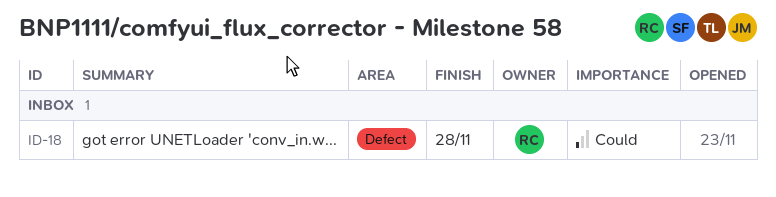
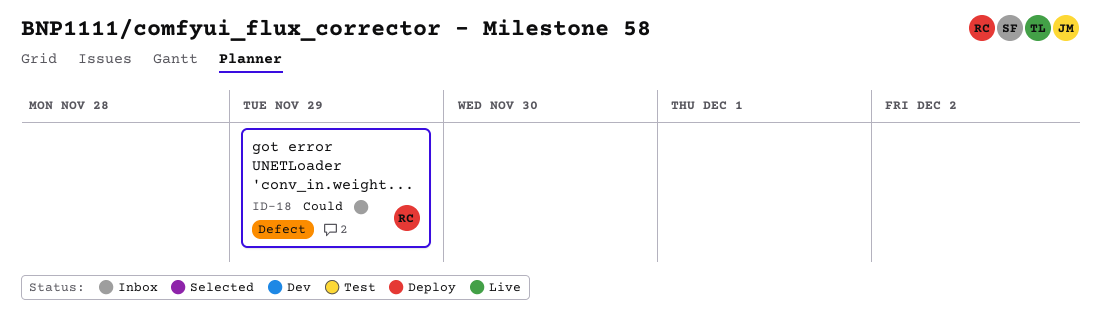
ID-18, due: Nov 28 -> Nov 29

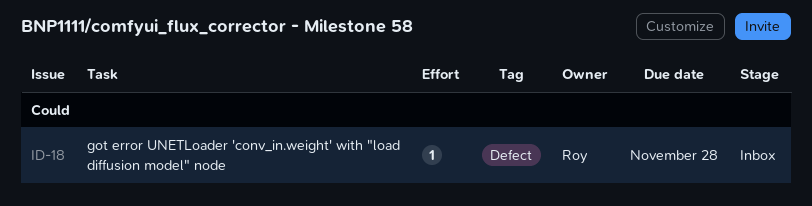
ID-18, due: Nov 29 -> Nov 28

